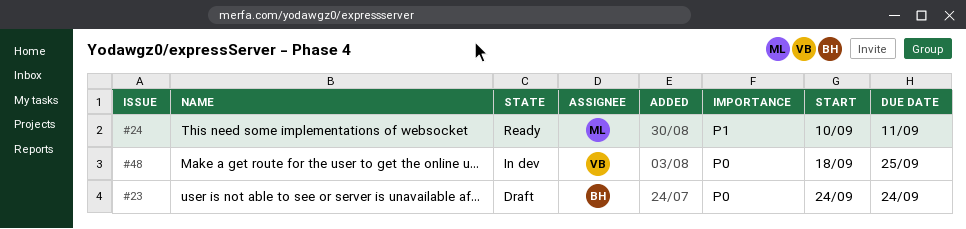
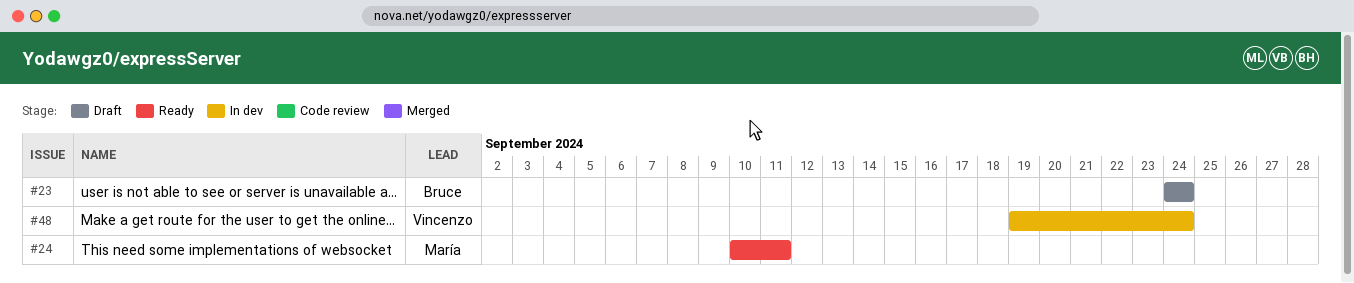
#48, start: Sep 18 -> Sep 19
#48, due: Sep 25 -> Sep 24

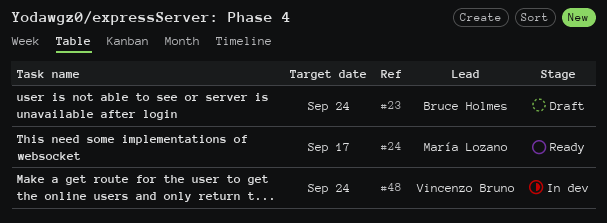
#24, due: Sep 11 -> Sep 17

